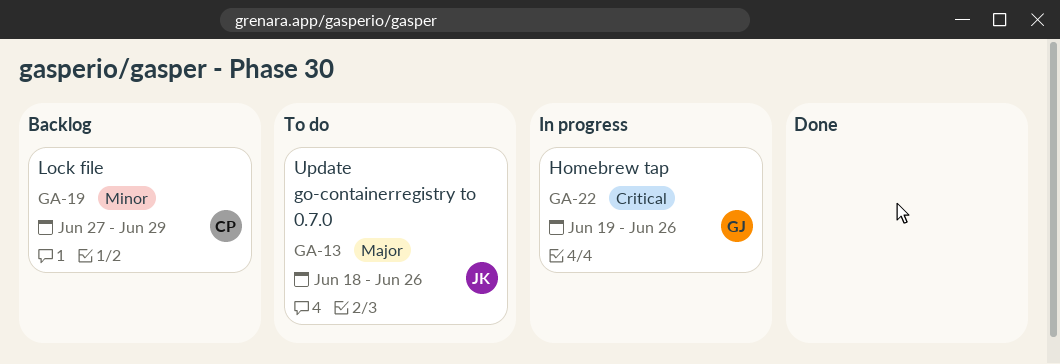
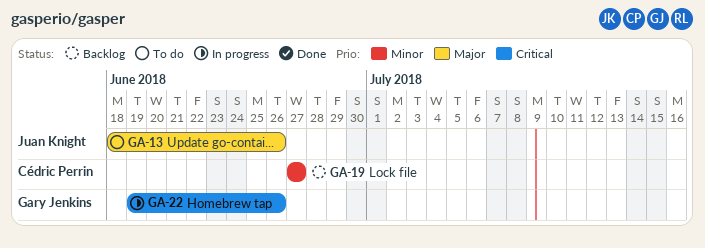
GA-19, due: Jun 29 -> Jun 27

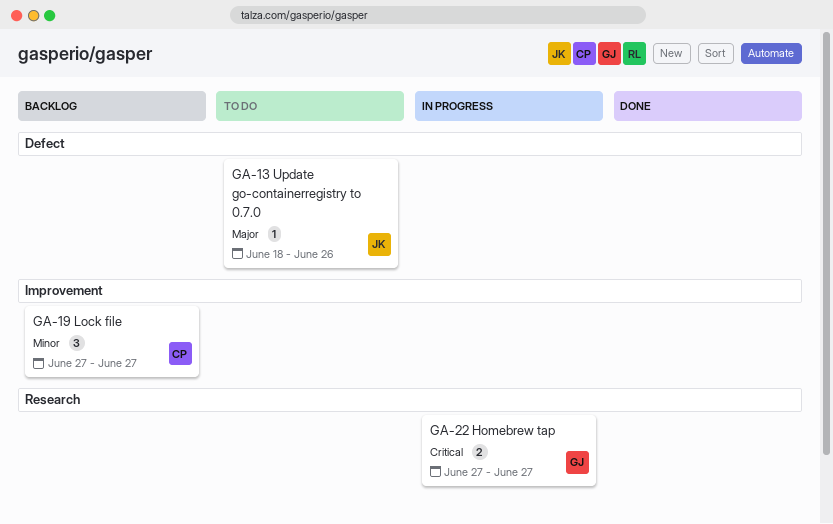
GA-22, start: Jun 19 -> Jun 27
GA-22, due: Jun 26 -> Jun 27

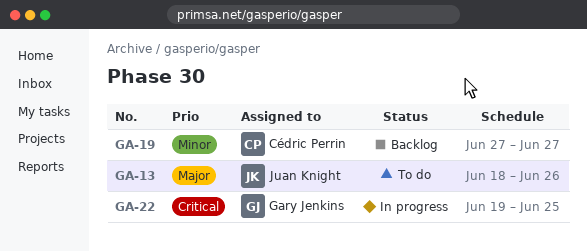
GA-22, start: Jun 27 -> Jun 19
GA-22, due: Jun 27 -> Jun 25

